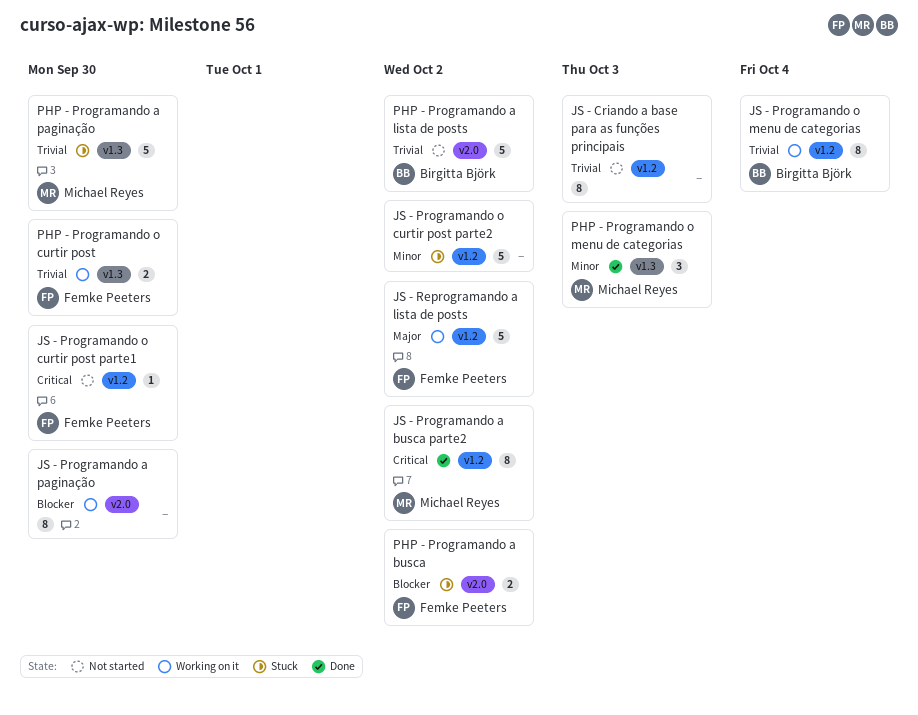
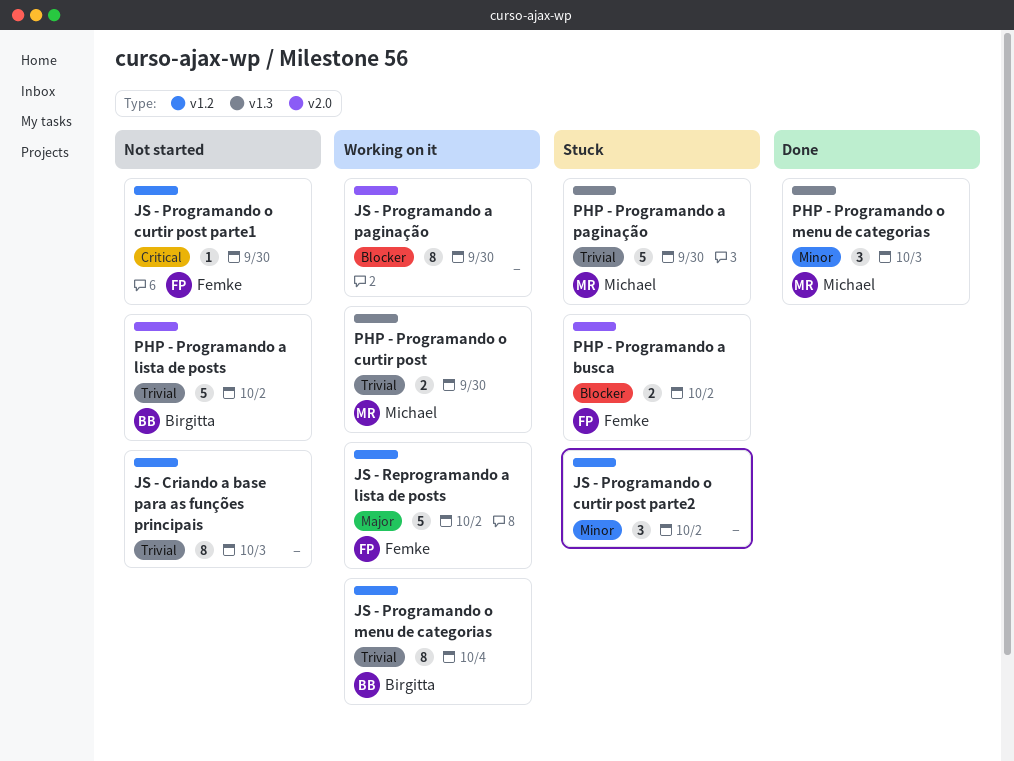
JS - Programando a busca parte2: present -> none
JS - Programando o curtir post parte2, estimate: 5 -> 3
PHP - Programando o curtir post, owner: Femke Peeters -> Michael Reyes

